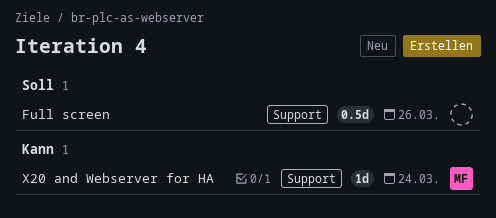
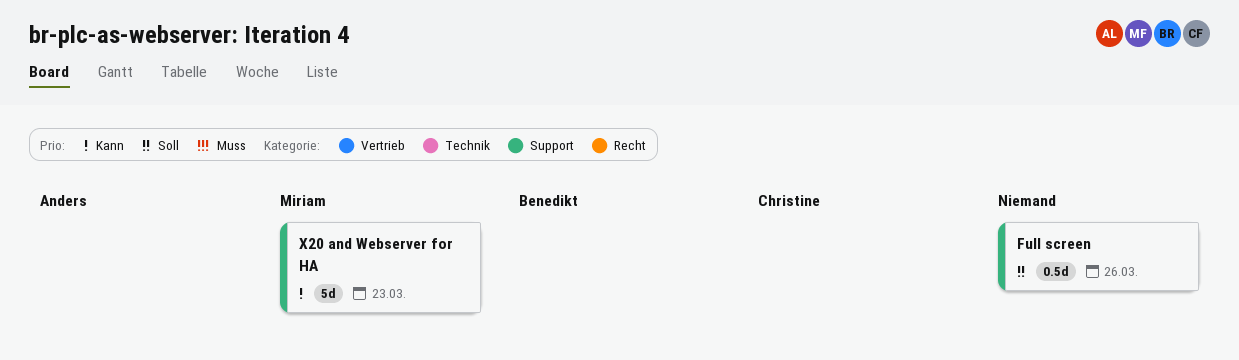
X20 and Webserver for HA, estimate: 1d -> 5d
X20 and Webserver for HA, due: Mar 24 -> Mar 23

